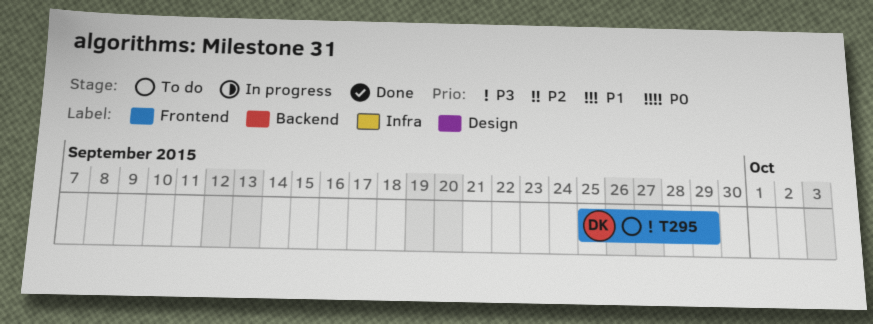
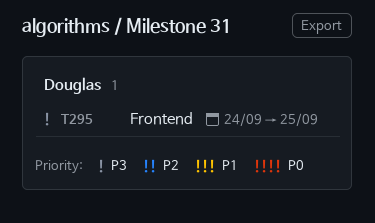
T295, start: Sep 25 -> Sep 24
T295, due: Sep 29 -> Sep 25

